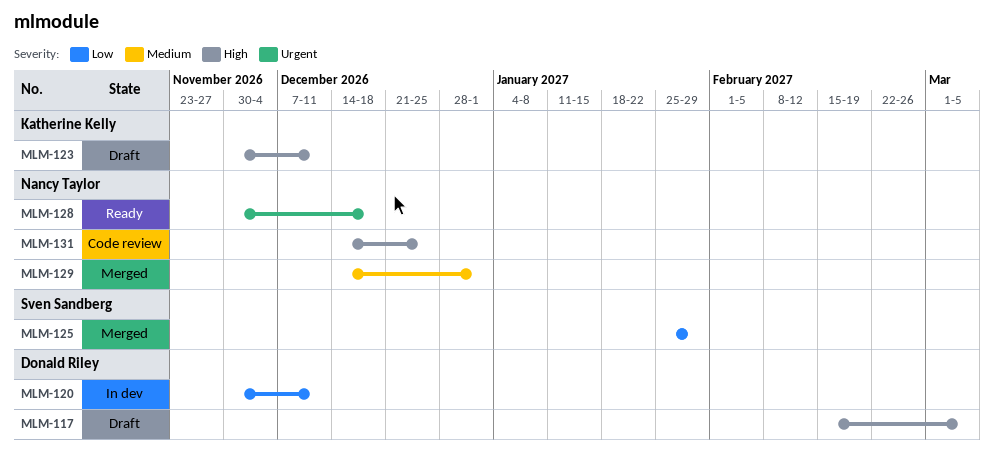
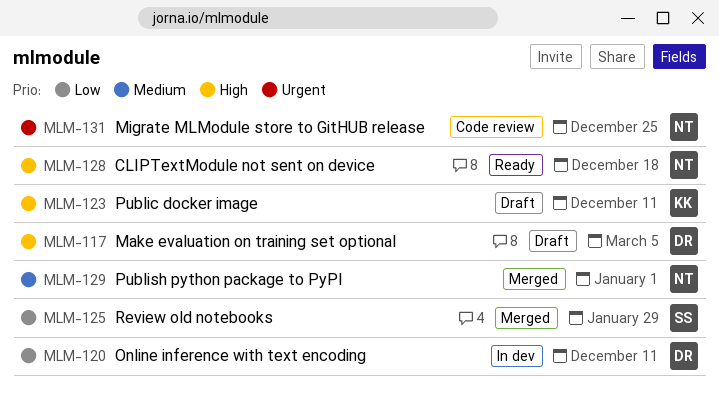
MLM-128, priority: Urgent -> High
MLM-131, priority: High -> Urgent

